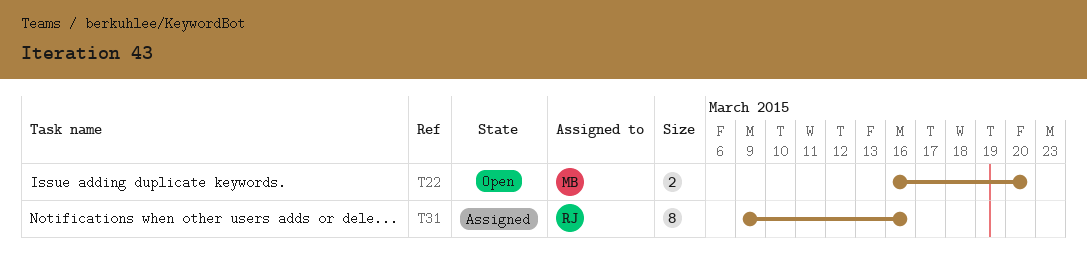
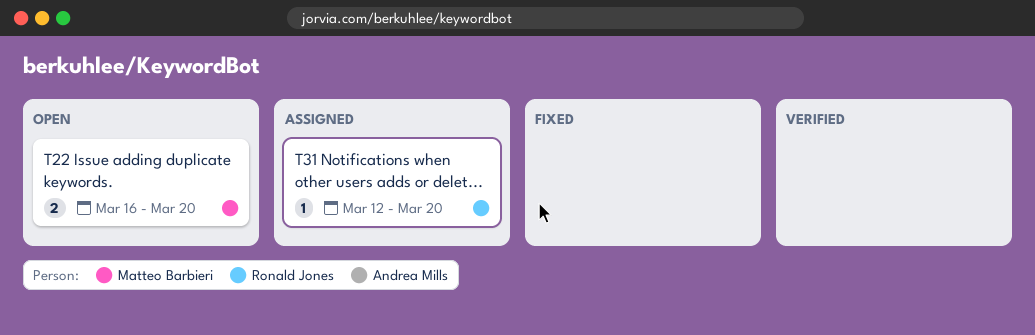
T31, estimate: 8 -> 1
T31, start: Mar 9 -> Mar 12
T31, due: Mar 16 -> Mar 20

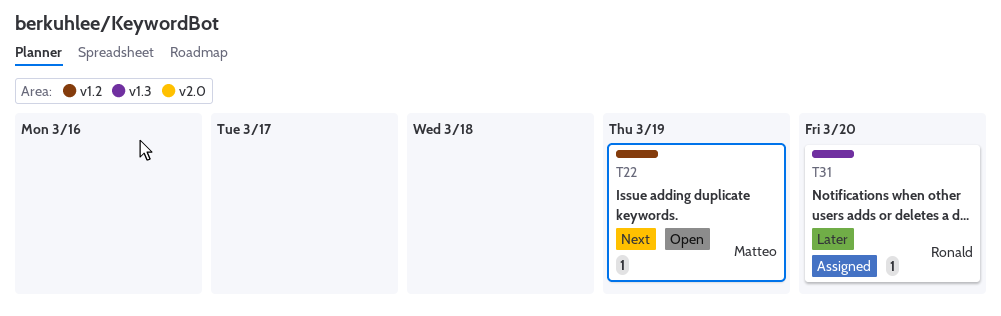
T22, estimate: 2 -> 1
T22, due: Mar 20 -> Mar 19

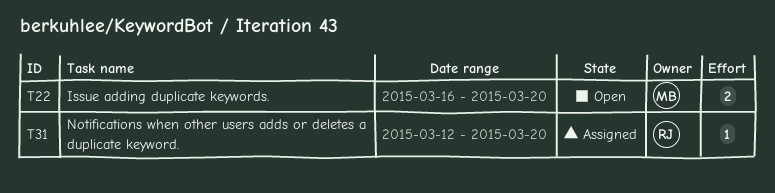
T22, estimate: 1 -> 2
T22, due: Mar 19 -> Mar 20

